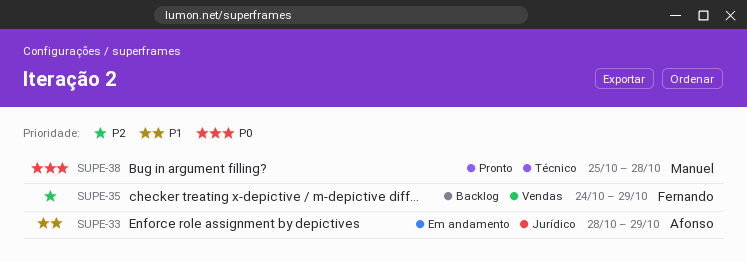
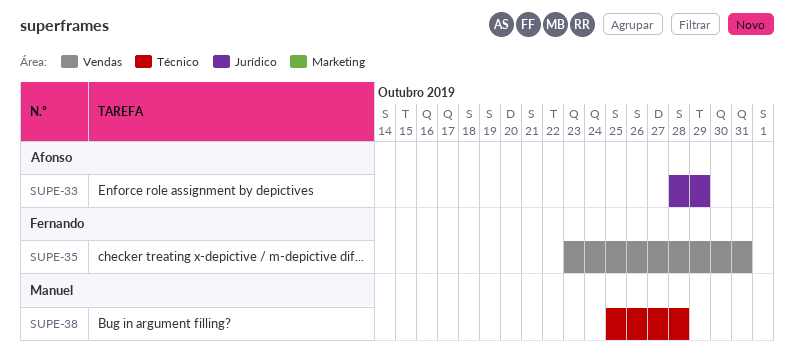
SUPE-35, start: Oct 24 -> Oct 23
SUPE-35, due: Oct 29 -> Oct 31

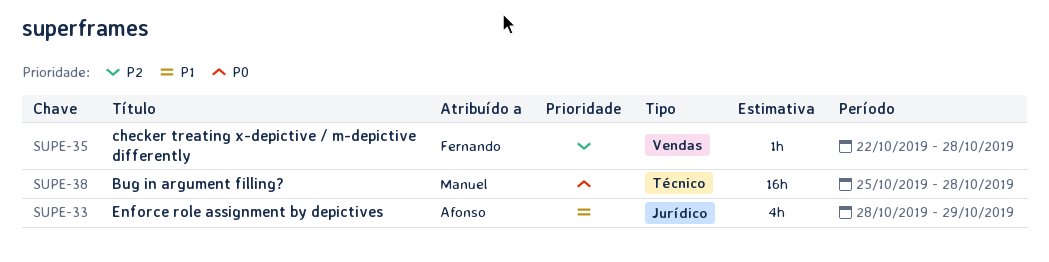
SUPE-35, start: Oct 23 -> Oct 22
SUPE-35, due: Oct 31 -> Oct 28

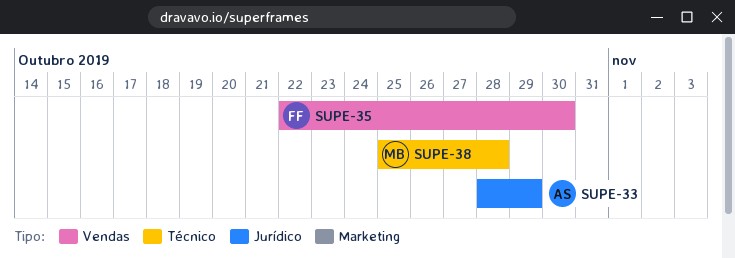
SUPE-35, due: Oct 28 -> Oct 30

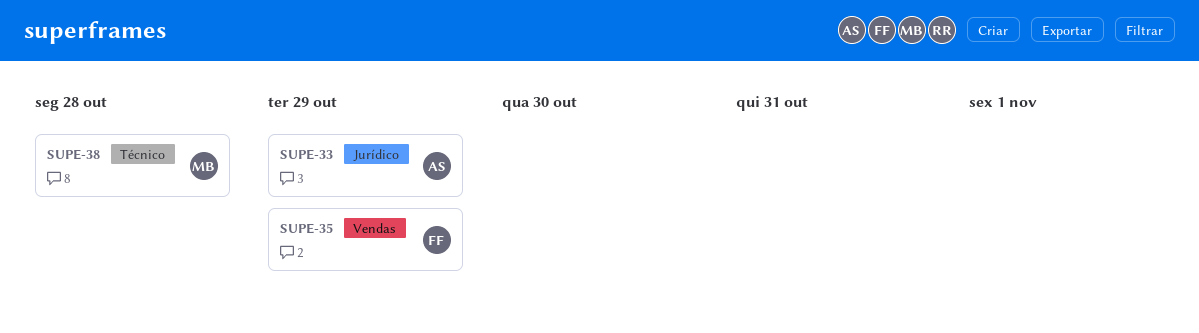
SUPE-35, due: Oct 30 -> Oct 29

